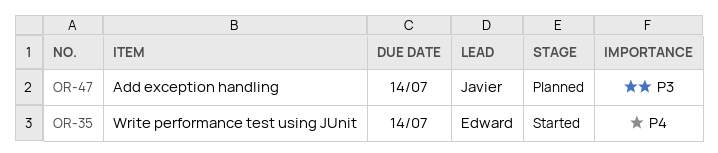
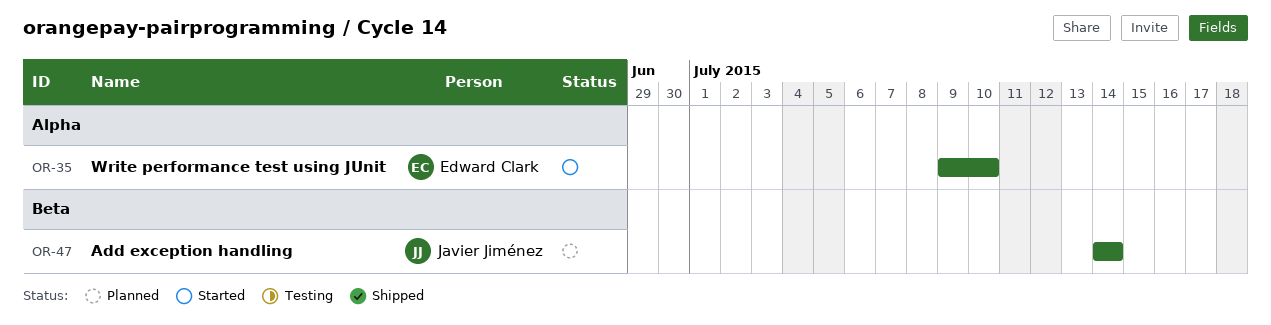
OR-35, due: Jul 14 -> Jul 10

